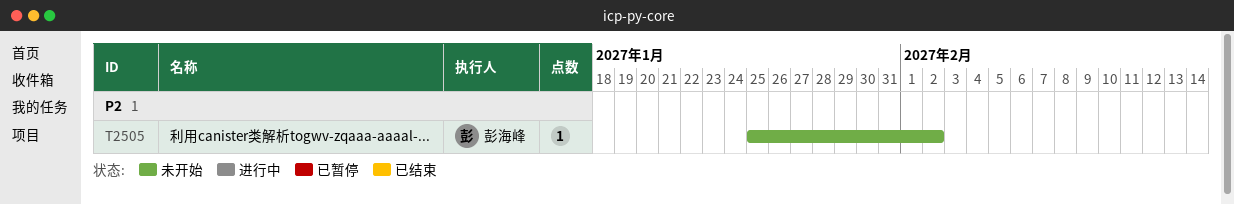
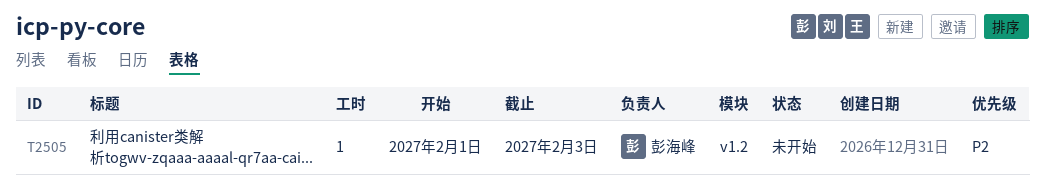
T2505, start: Jan 25 -> Feb 1
T2505, due: Feb 2 -> Feb 3

